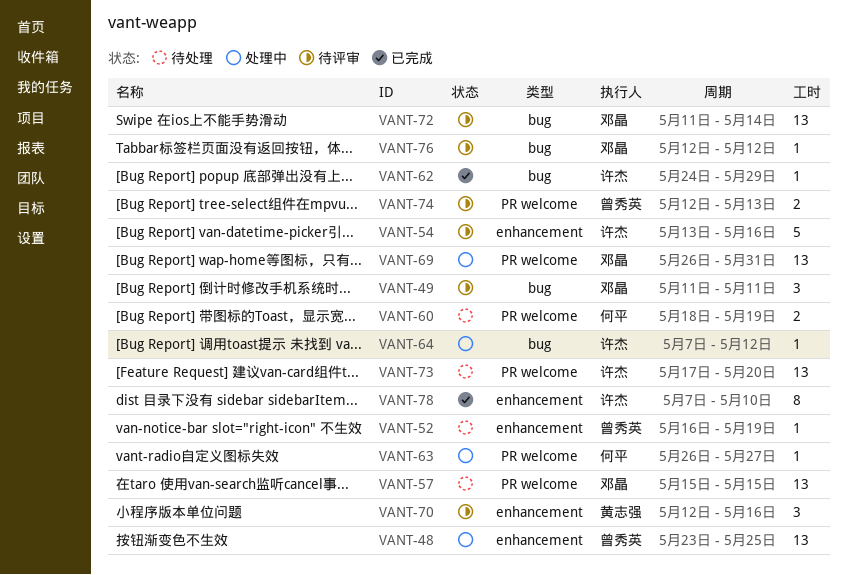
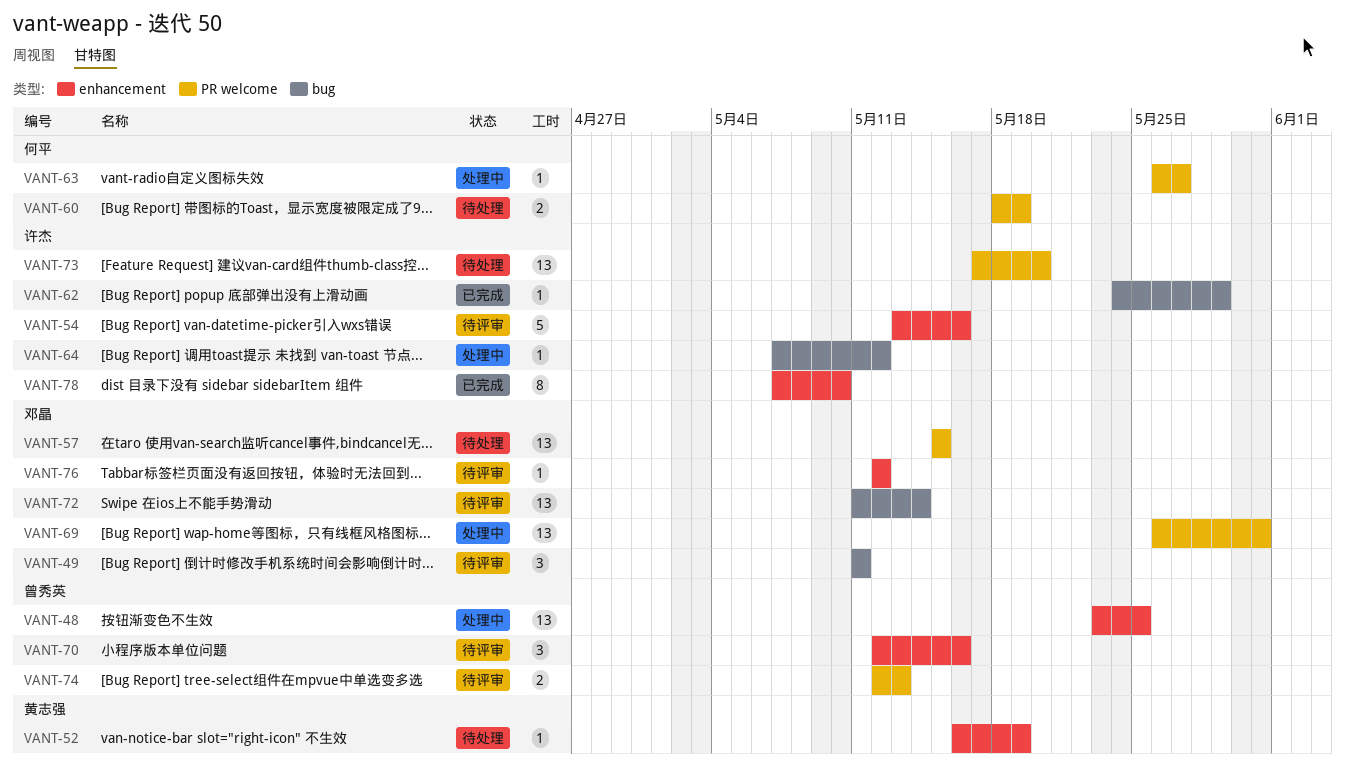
VANT-52, owner: 曾秀英 -> 黄志强
VANT-70, owner: 黄志强 -> 曾秀英
VANT-76, label: bug -> enhancement

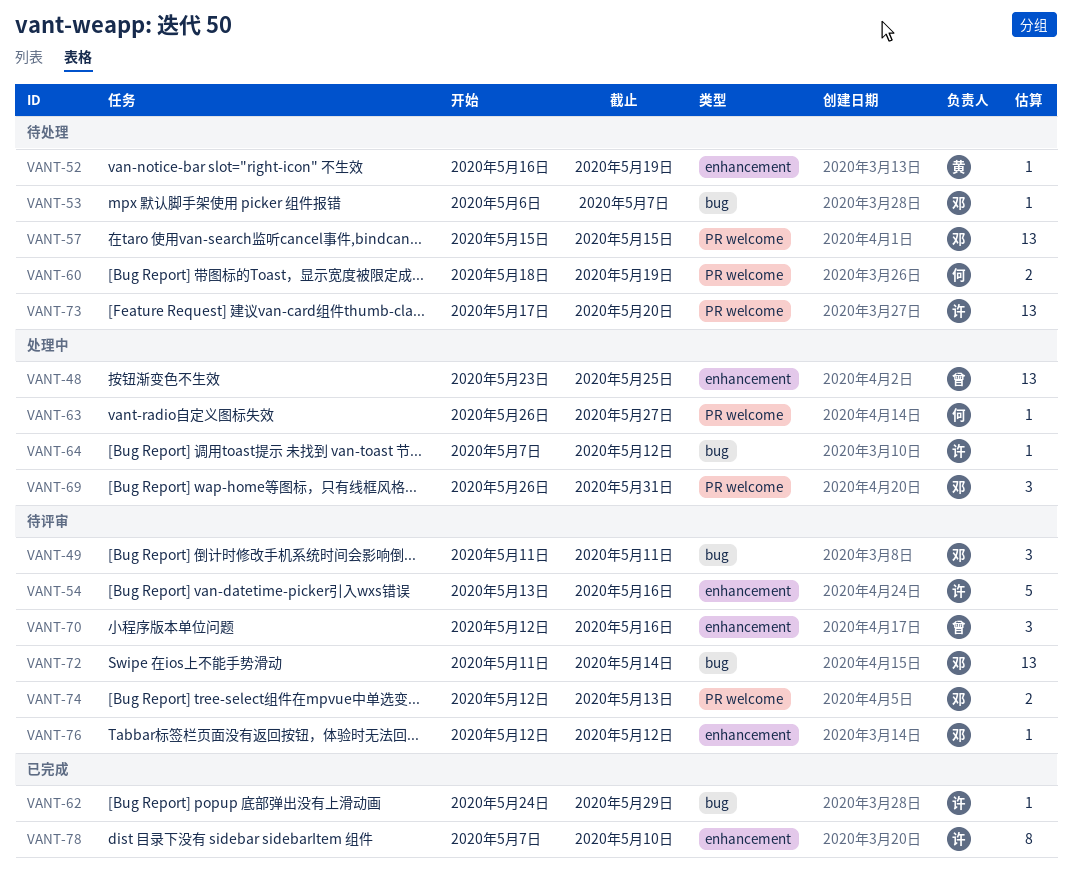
VANT-53: none -> present
VANT-69, estimate: 13 -> 3
VANT-74, owner: 曾秀英 -> 邓晶

